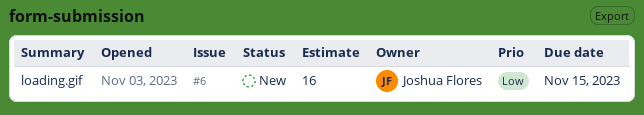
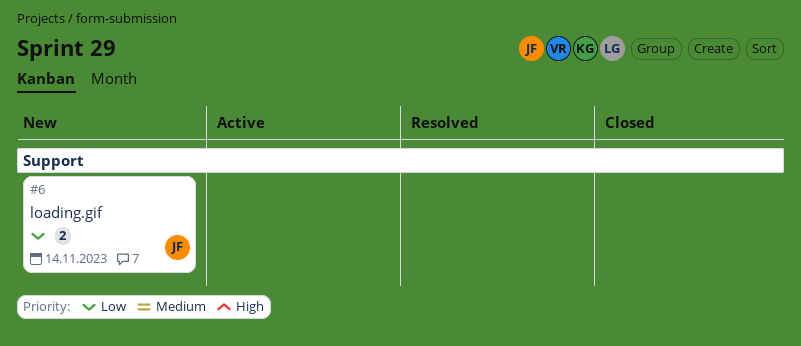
#6, estimate: 16 -> 2
#6, due: Nov 15 -> Nov 14

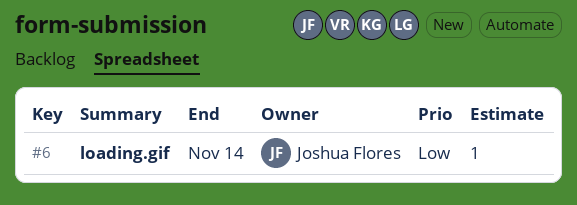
#6, estimate: 2 -> 1

